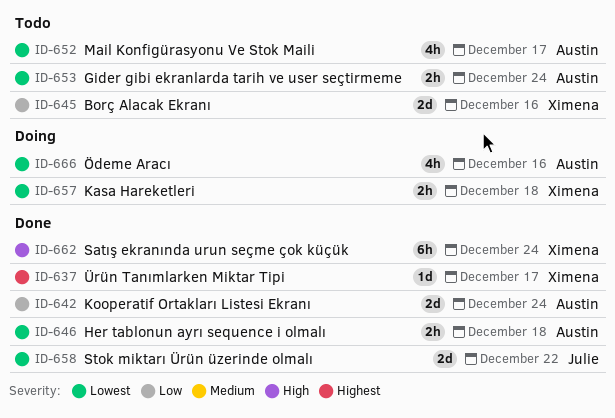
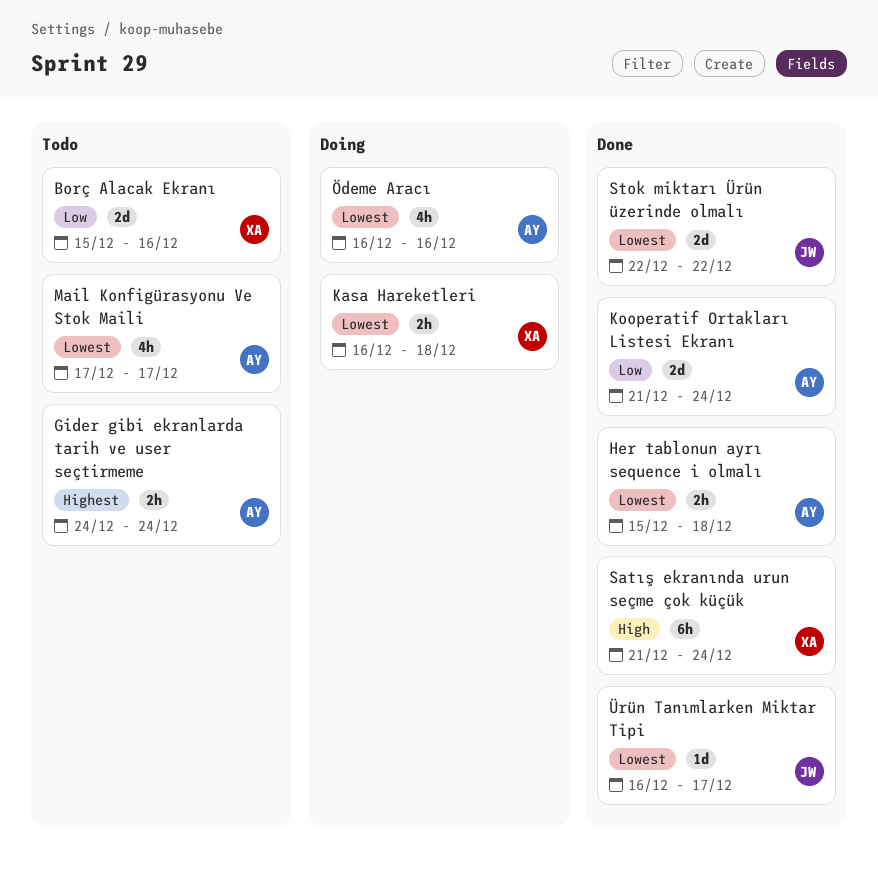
Gider gibi ekranlarda tarih ve user seçtirmeme, priority: Lowest -> Highest
Ürün Tanımlarken Miktar Tipi, owner: Ximena -> Julie
Ürün Tanımlarken Miktar Tipi, priority: Highest -> Lowest

